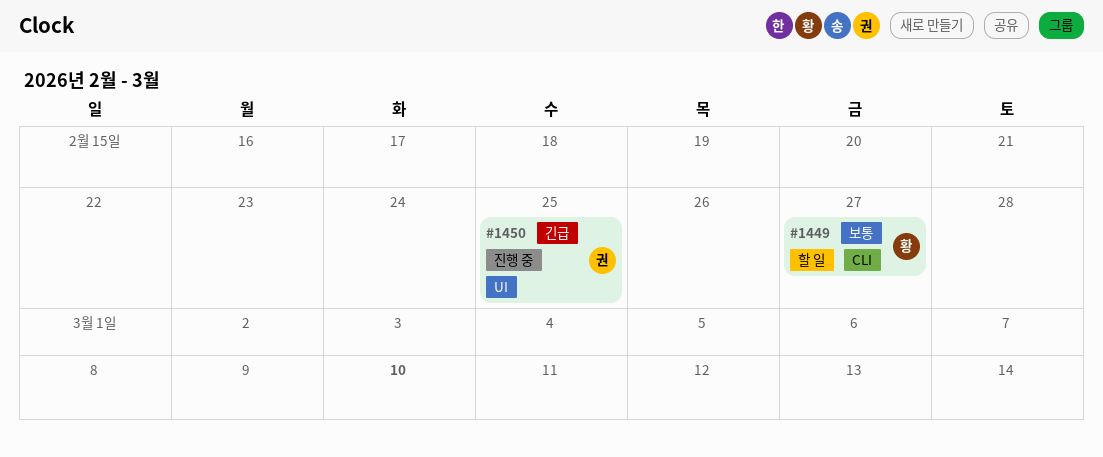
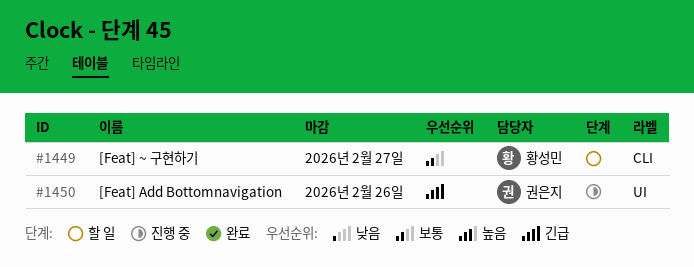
#1450, due: Feb 25 -> Feb 26

